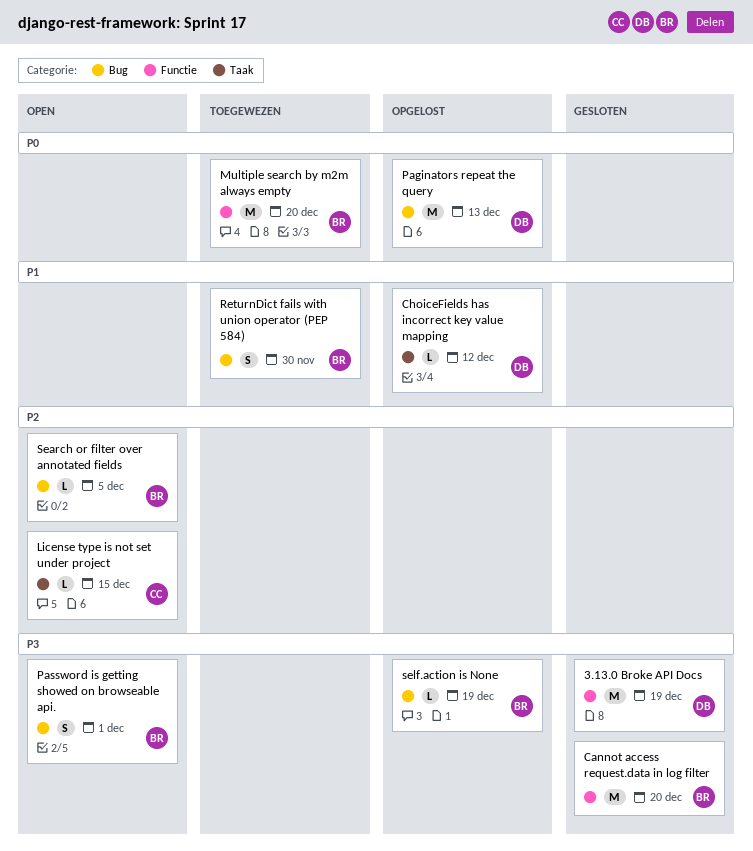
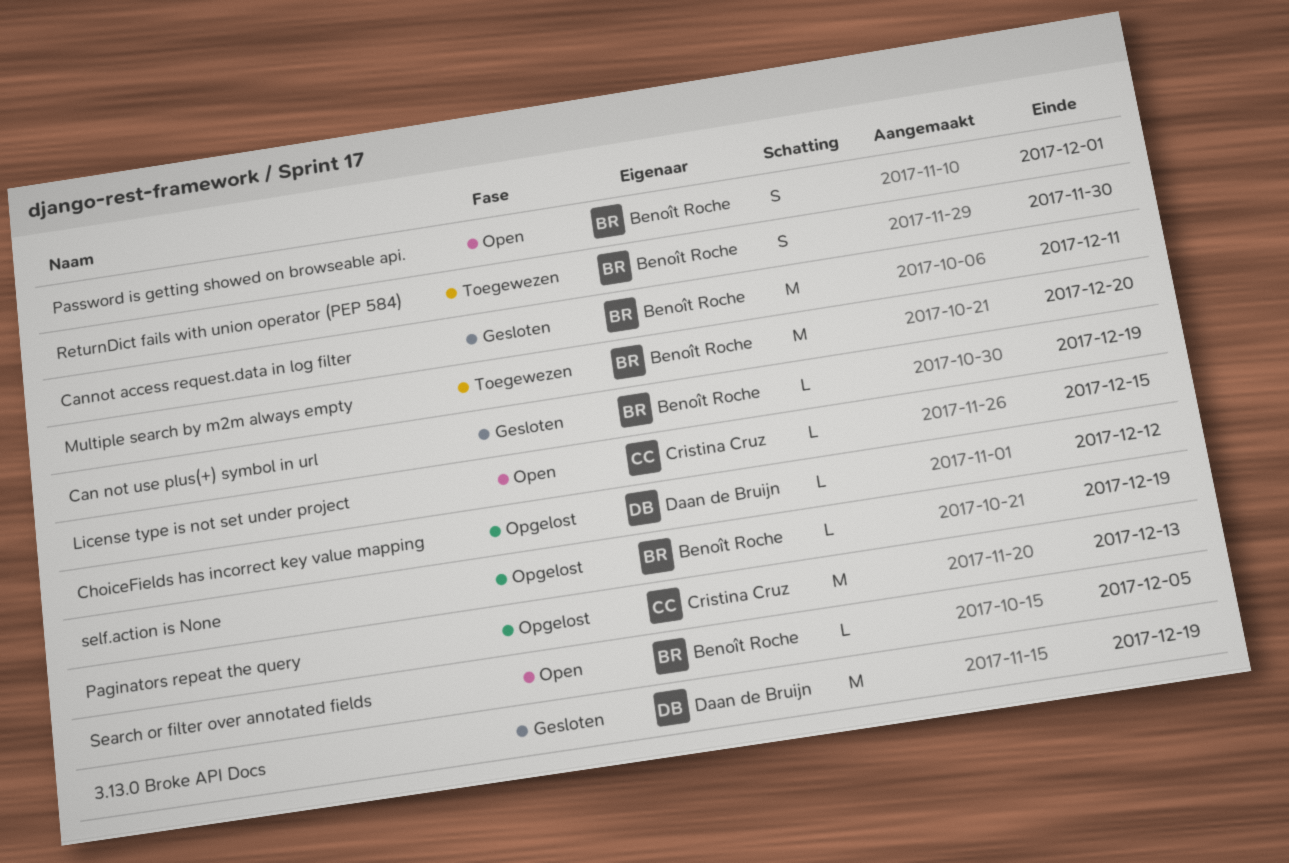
Can not use plus(+) symbol in url: none -> present
Cannot access request.data in log filter, due: Dec 20 -> Dec 11
Paginators repeat the query, owner: Daan de Bruijn -> Cristina Cruz

